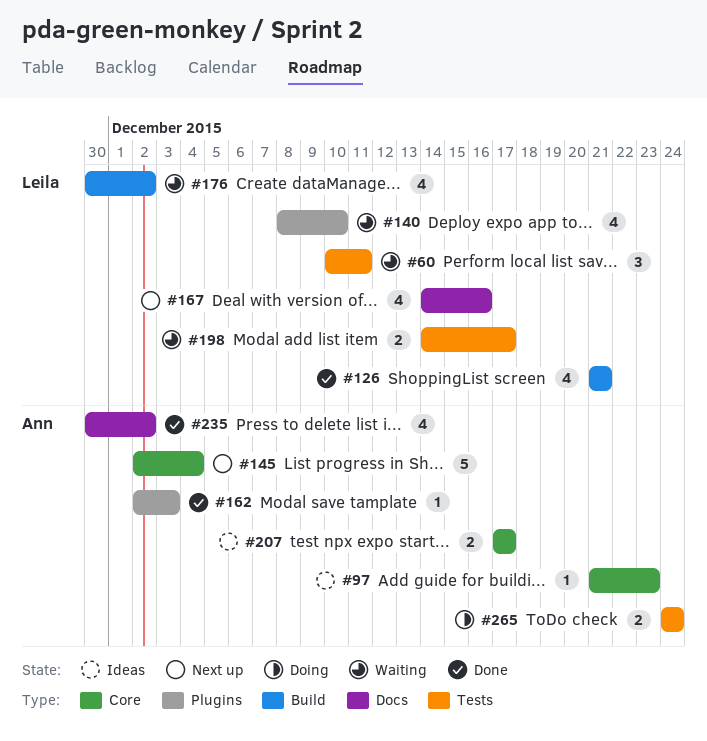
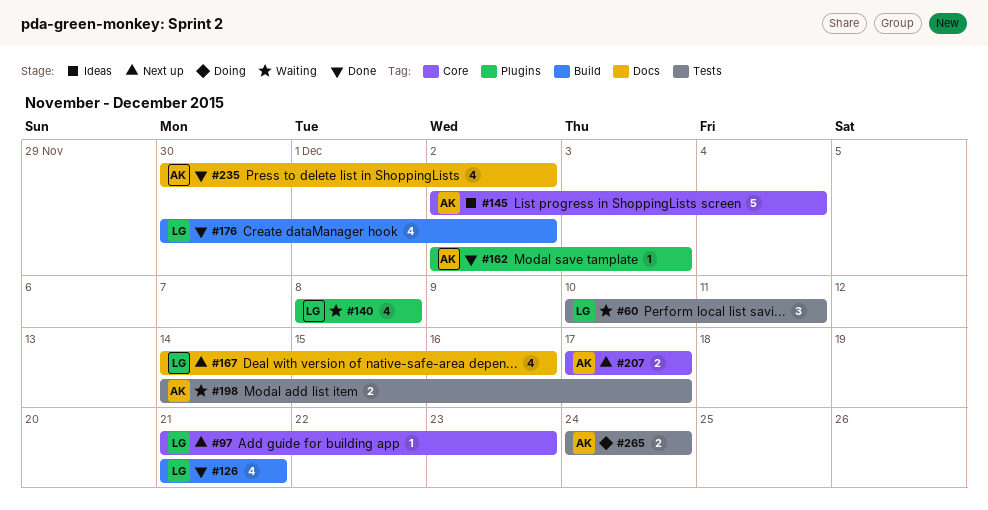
#97, status: Ideas -> Next up
#97, owner: Ann -> Leila
#140, due: Dec 10 -> Dec 8
#145, status: Next up -> Ideas
#176, status: Waiting -> Done
#198, owner: Leila -> Ann
#207, status: Ideas -> Next up

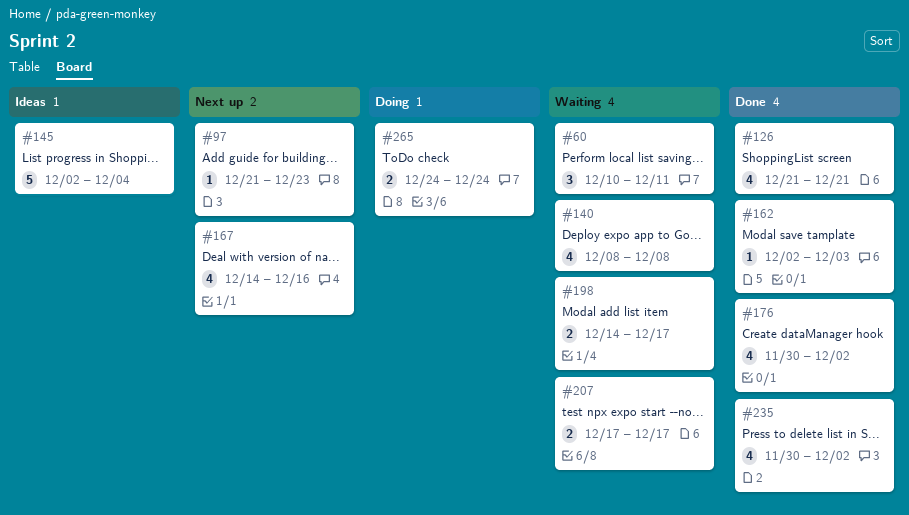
#207, status: Next up -> Waiting

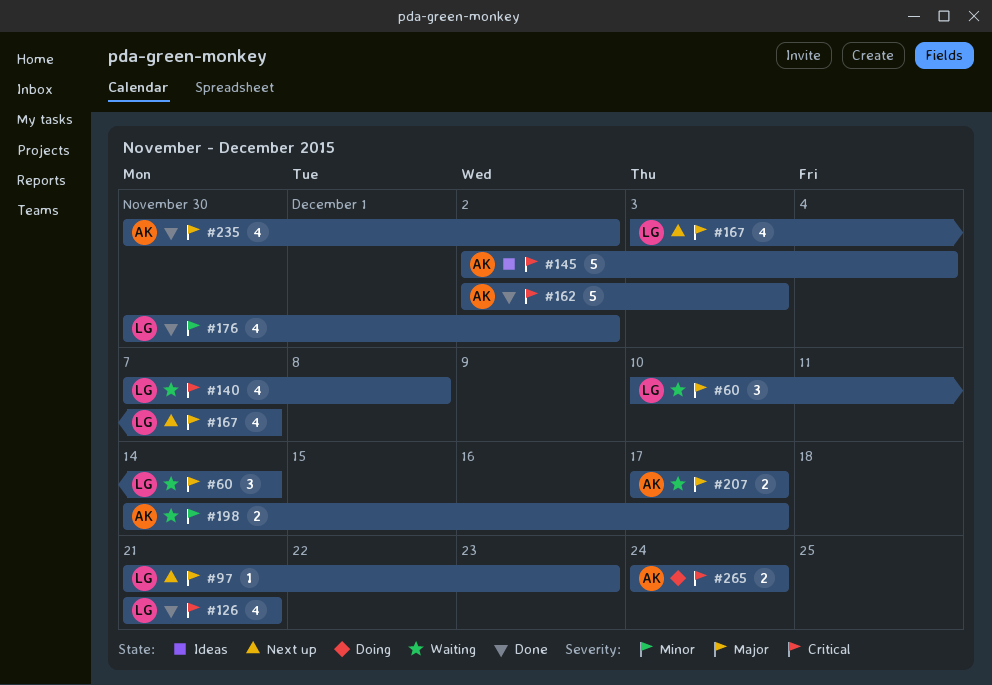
#60, due: Dec 11 -> Dec 14
#140, start: Dec 8 -> Dec 7
#162, estimate: 1 -> 5
#167, start: Dec 14 -> Dec 3
#167, due: Dec 16 -> Dec 7

